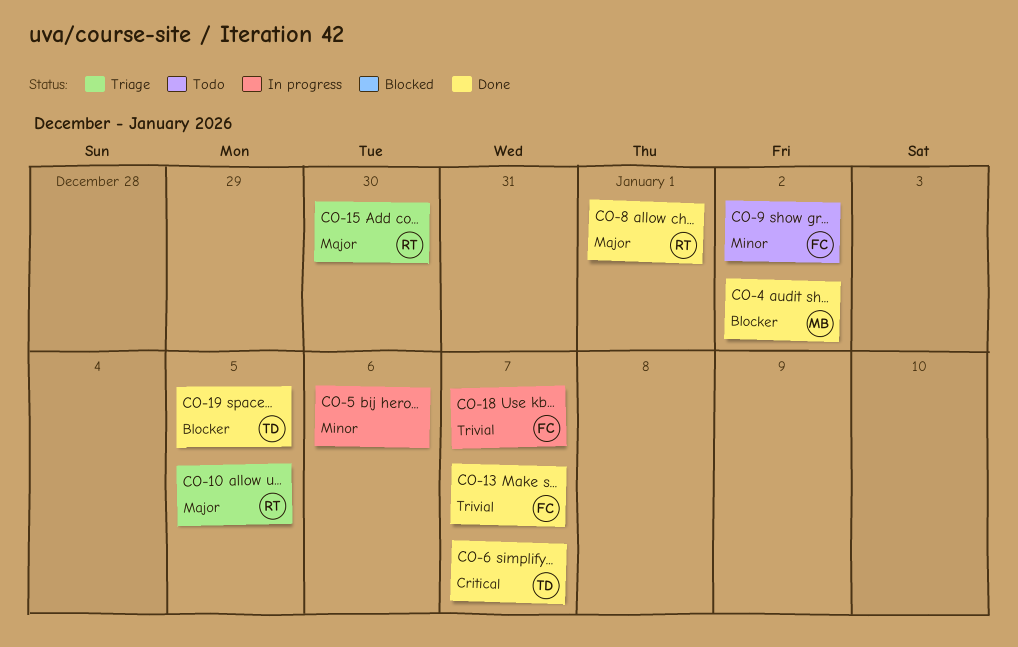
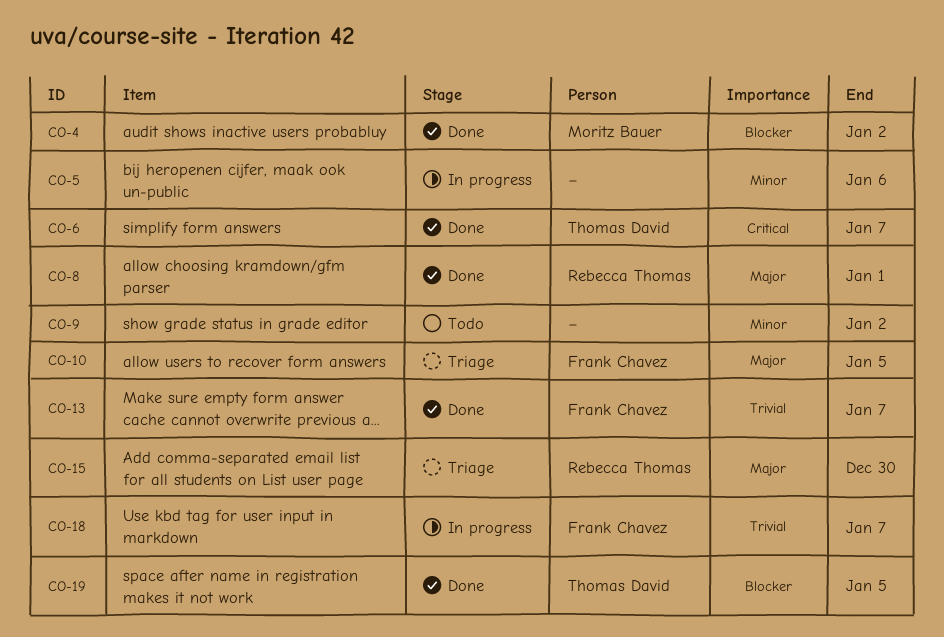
CO-9, owner: Frank Chavez -> none
CO-10, owner: Rebecca Thomas -> Frank Chavez

